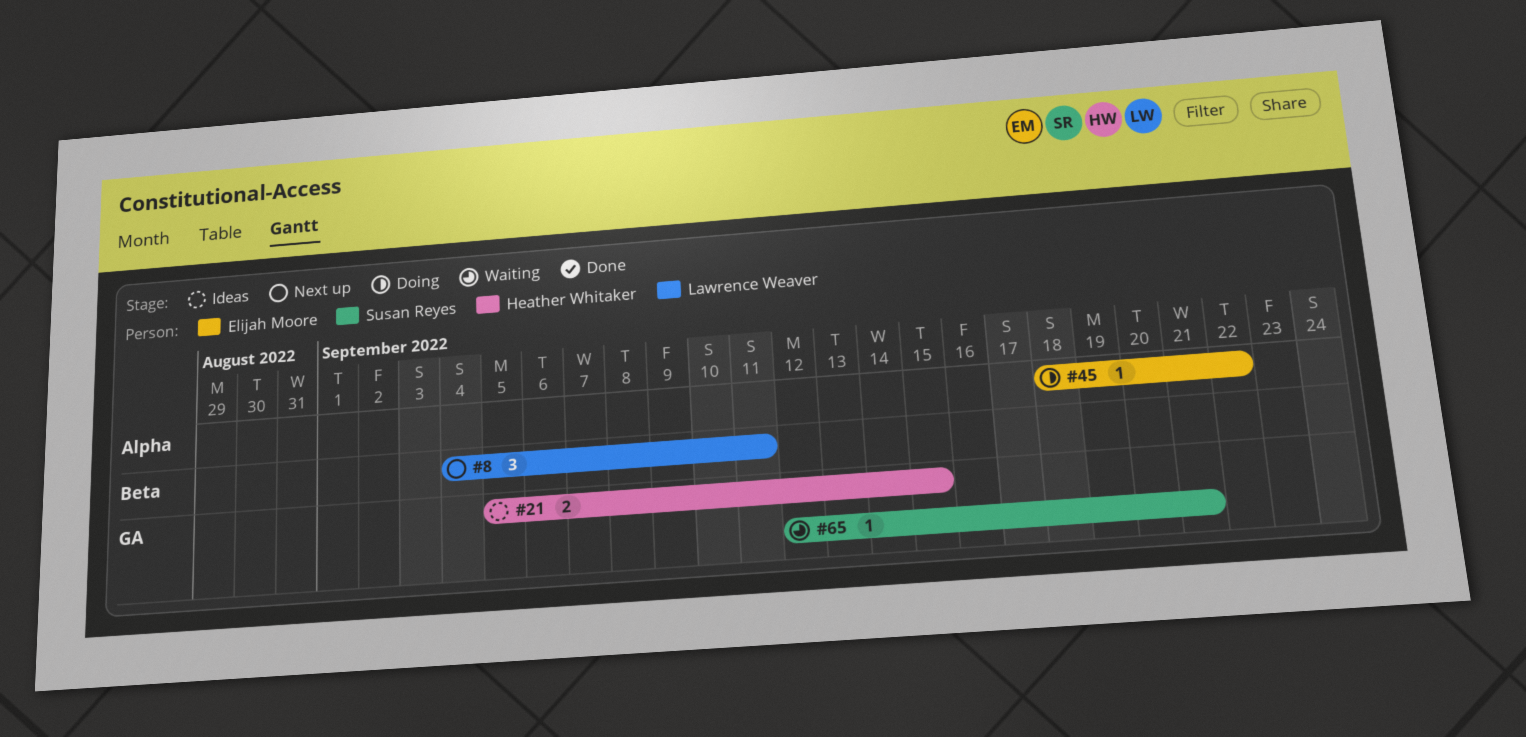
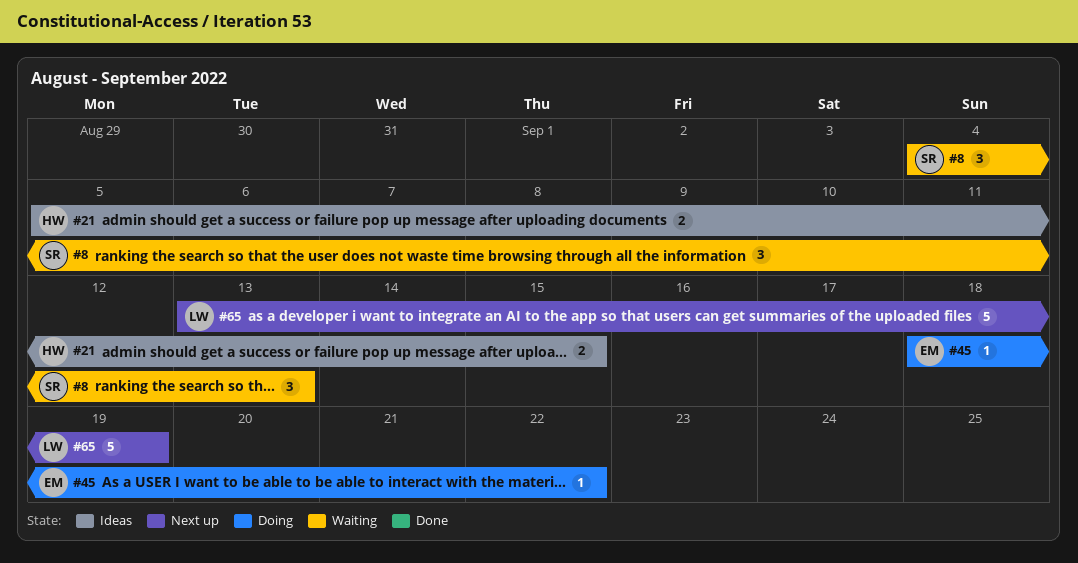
#8, status: Next up -> Waiting
#8, owner: Lawrence Weaver -> Susan Reyes
#8, due: Sep 11 -> Sep 13
#65, status: Waiting -> Next up
#65, owner: Susan Reyes -> Lawrence Weaver
#65, estimate: 1 -> 5
#65, start: Sep 12 -> Sep 13
#65, due: Sep 21 -> Sep 19

